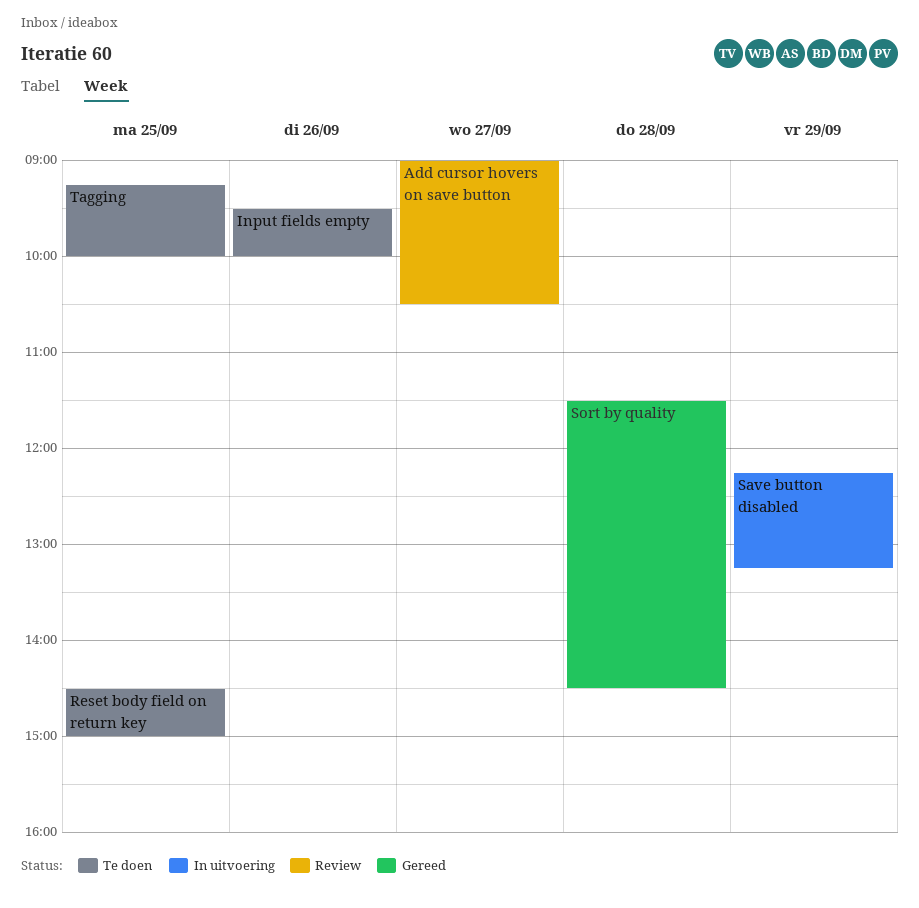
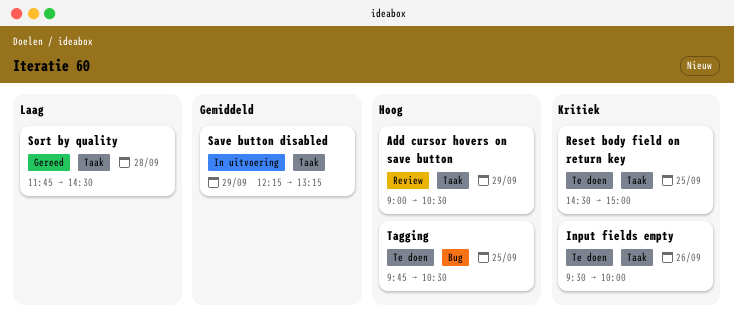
Add cursor hovers on save button, day: Sep 27 -> Sep 29
Sort by quality, begins: 11:30 -> 11:45
Tagging, begins: 09:15 -> 09:45
Tagging, ends: 10:00 -> 10:30

